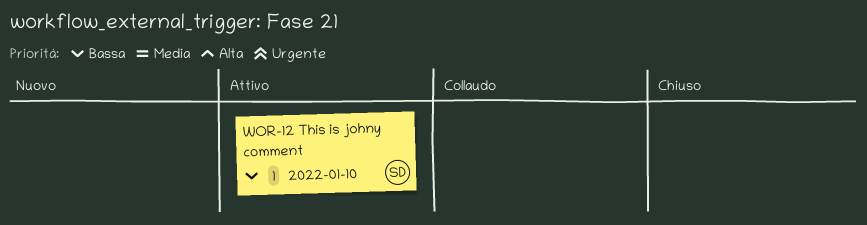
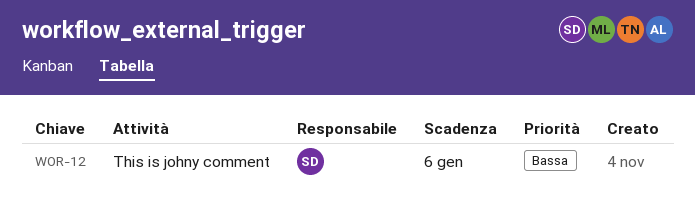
WOR-12, due: Jan 10 -> Jan 6

